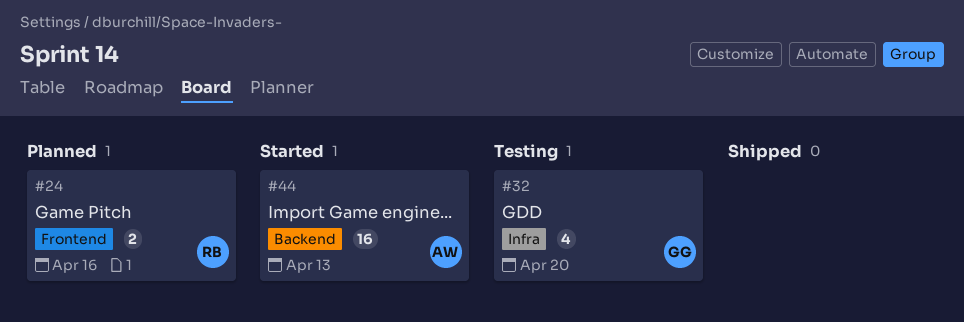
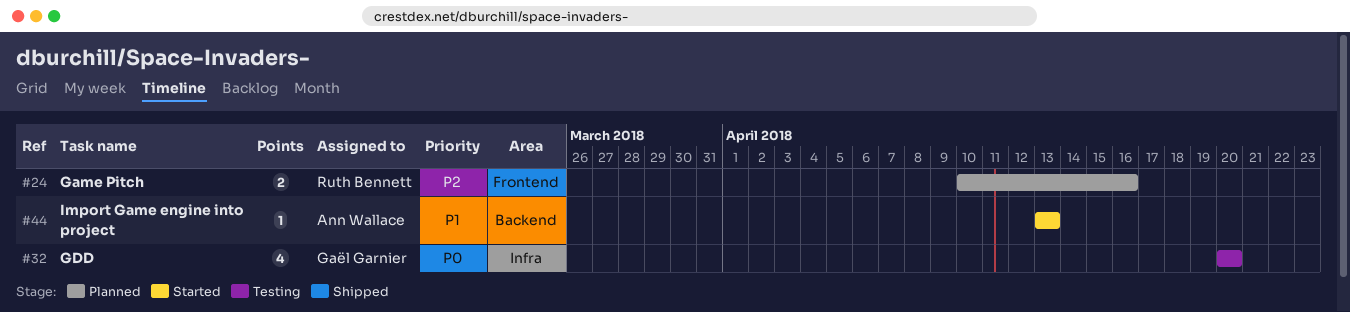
#44, estimate: 16 -> 1

